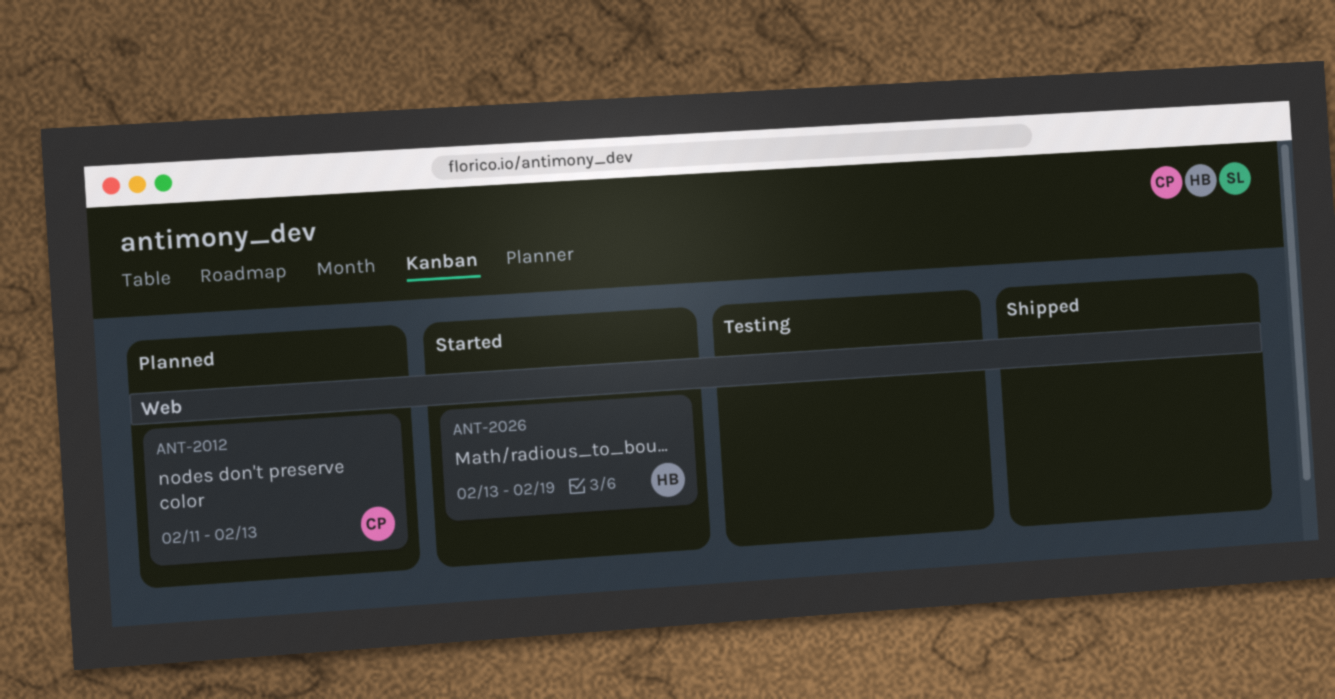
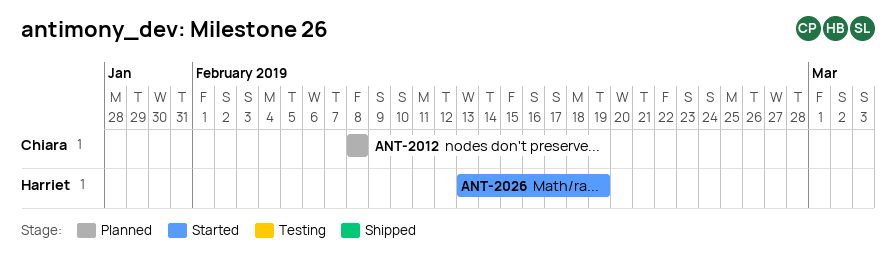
ANT-2012, start: Feb 11 -> Feb 8
ANT-2012, due: Feb 13 -> Feb 8

